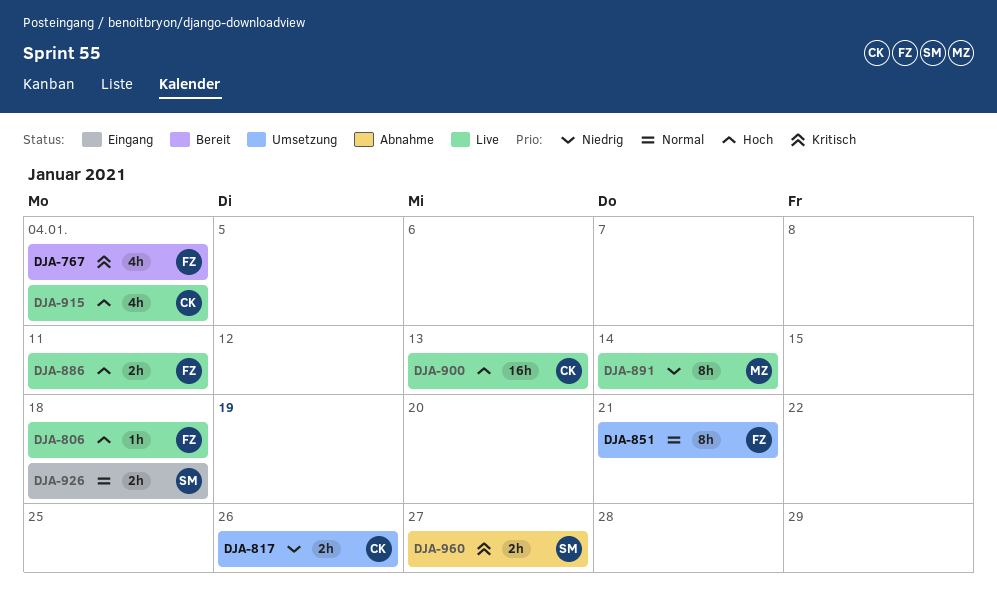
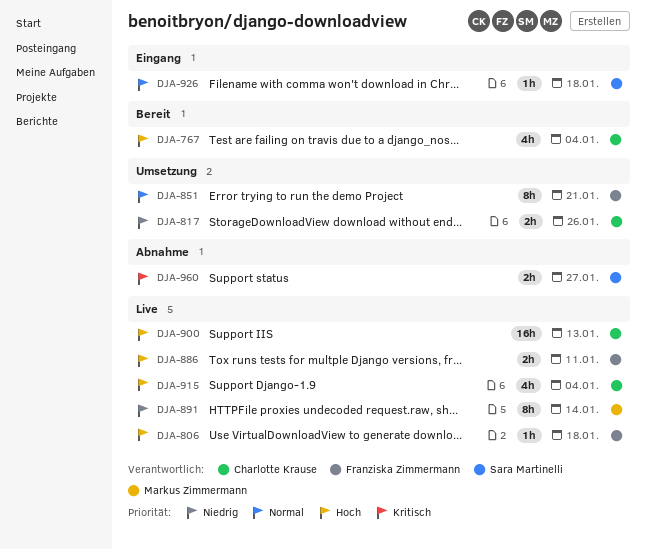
DJA-767, owner: Franziska Zimmermann -> Charlotte Krause
DJA-767, priority: Kritisch -> Hoch
DJA-926, estimate: 2h -> 1h

